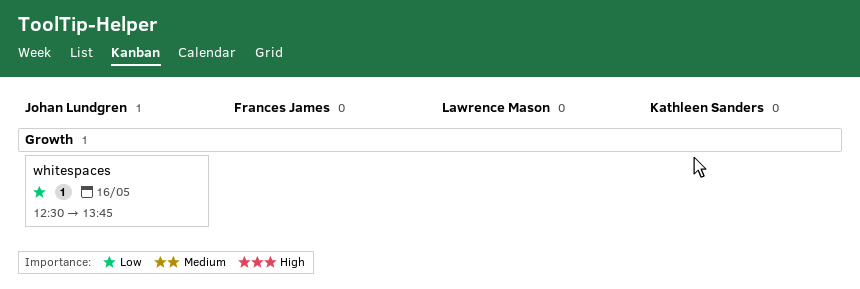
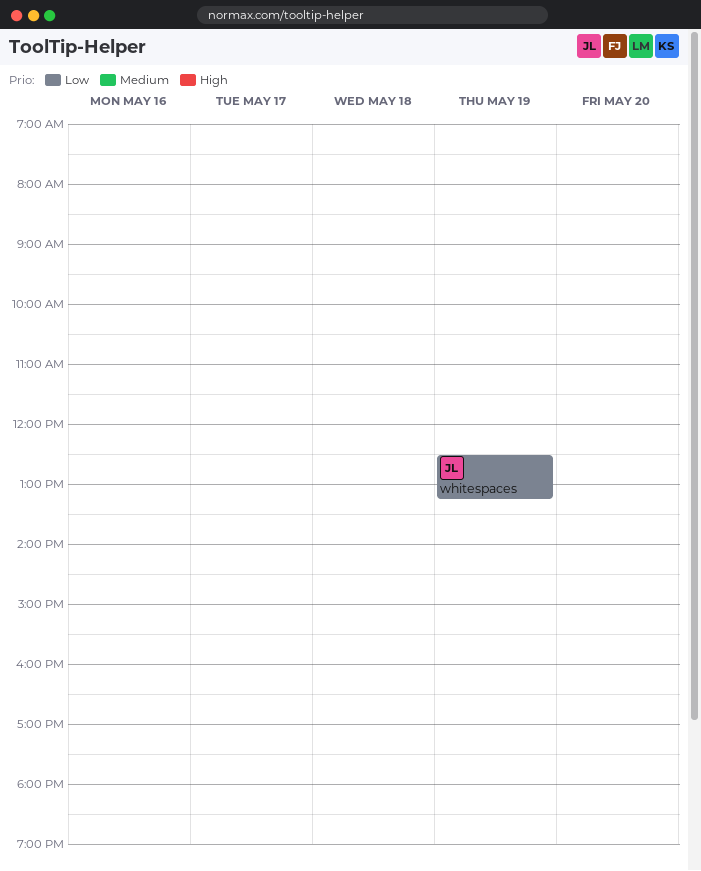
whitespaces, day: May 16 -> May 19
whitespaces, ends: 13:45 -> 13:15

